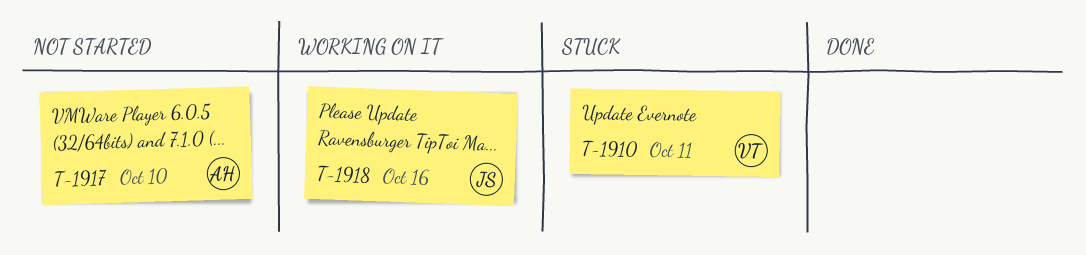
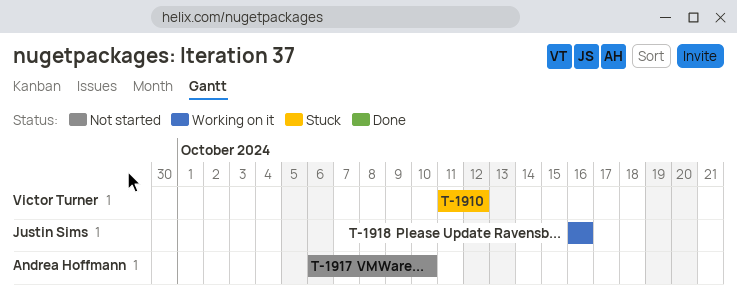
T-1910, due: Oct 11 -> Oct 12

